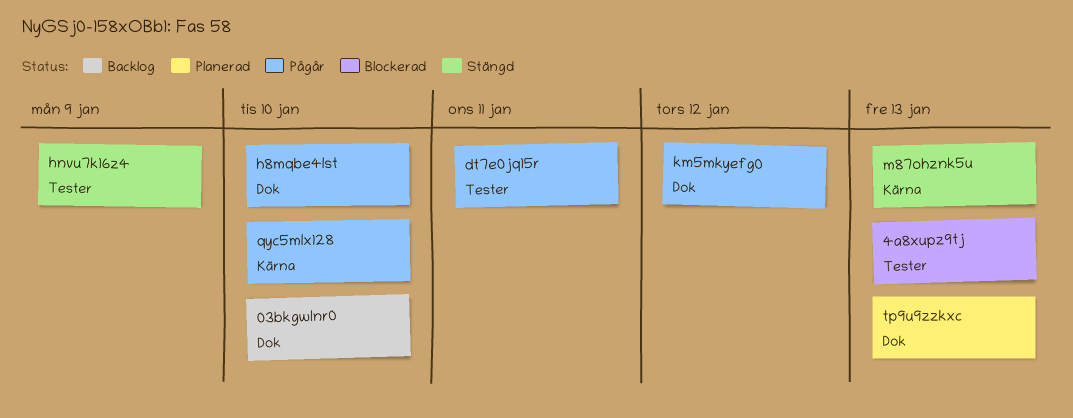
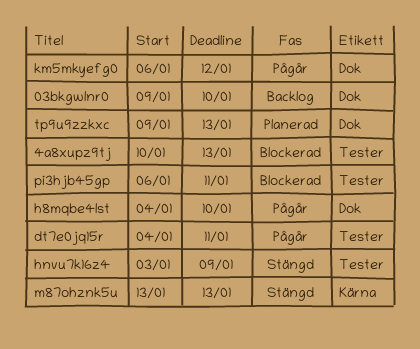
pi3hjb45gp: none -> present
qyc5mlx128: present -> none

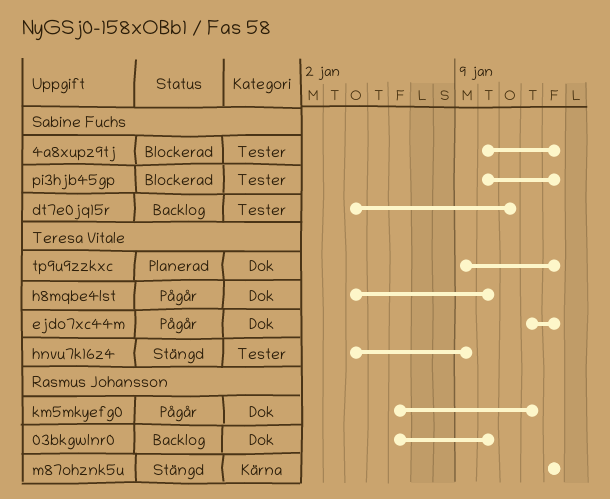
03bkgwlnr0, start: Jan 9 -> Jan 6
dt7e0jq15r, status: Pågår -> Backlog
ejdo7xc44m: none -> present
hnvu7k16z4, start: Jan 3 -> Jan 4
pi3hjb45gp, start: Jan 6 -> Jan 10
pi3hjb45gp, due: Jan 11 -> Jan 13

